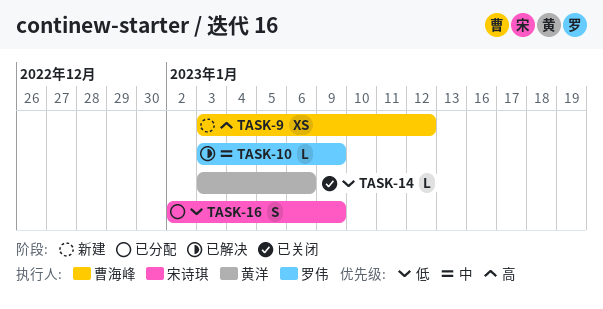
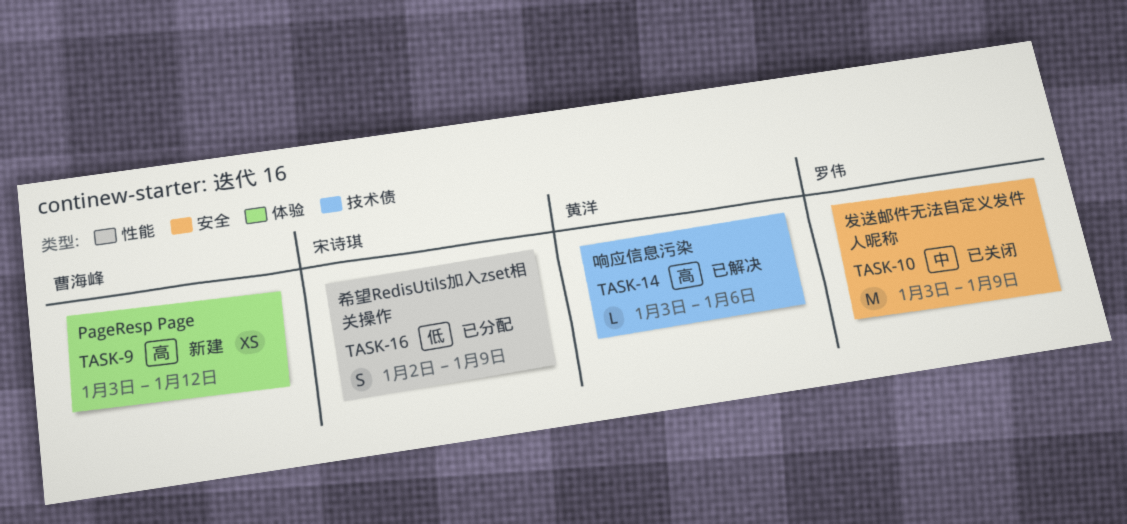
TASK-10, status: 已解决 -> 已关闭
TASK-10, estimate: L -> M
TASK-14, status: 已关闭 -> 已解决
TASK-14, priority: 低 -> 高

